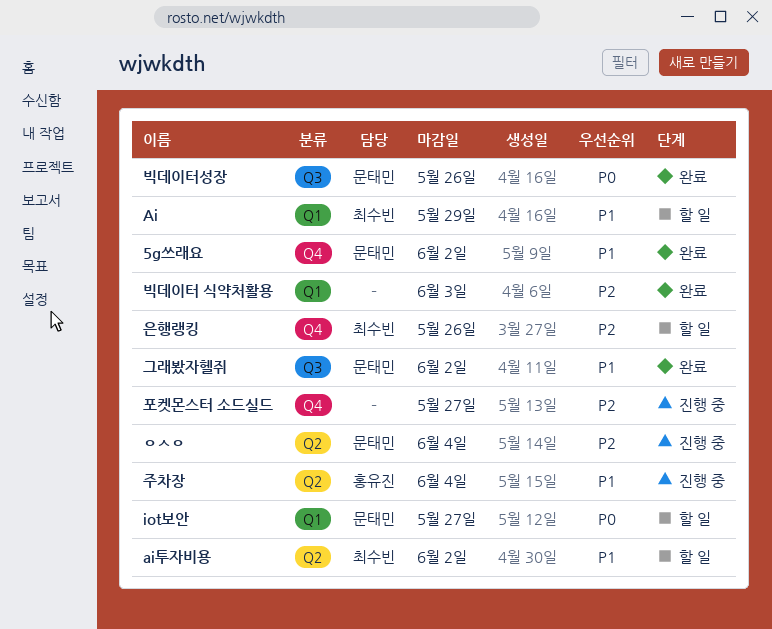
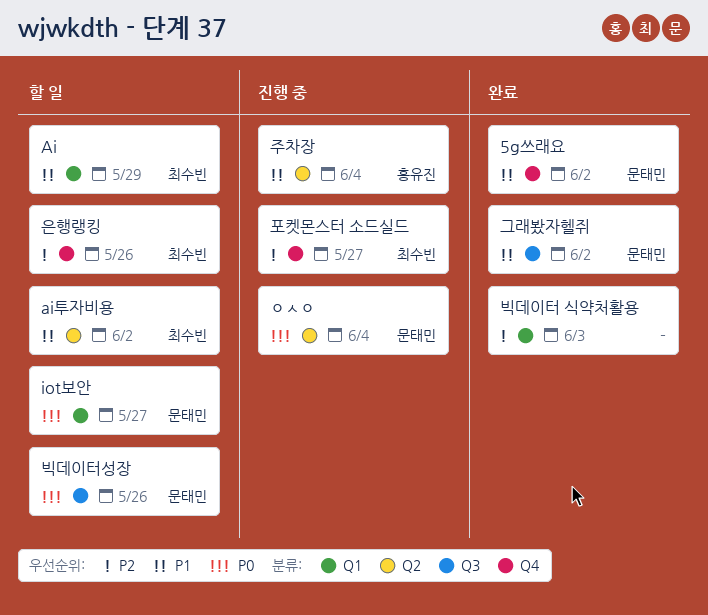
ㅇㅅㅇ, priority: P2 -> P0
빅데이터성장, status: 완료 -> 할 일
포켓몬스터 소드실드, owner: none -> 최수빈

